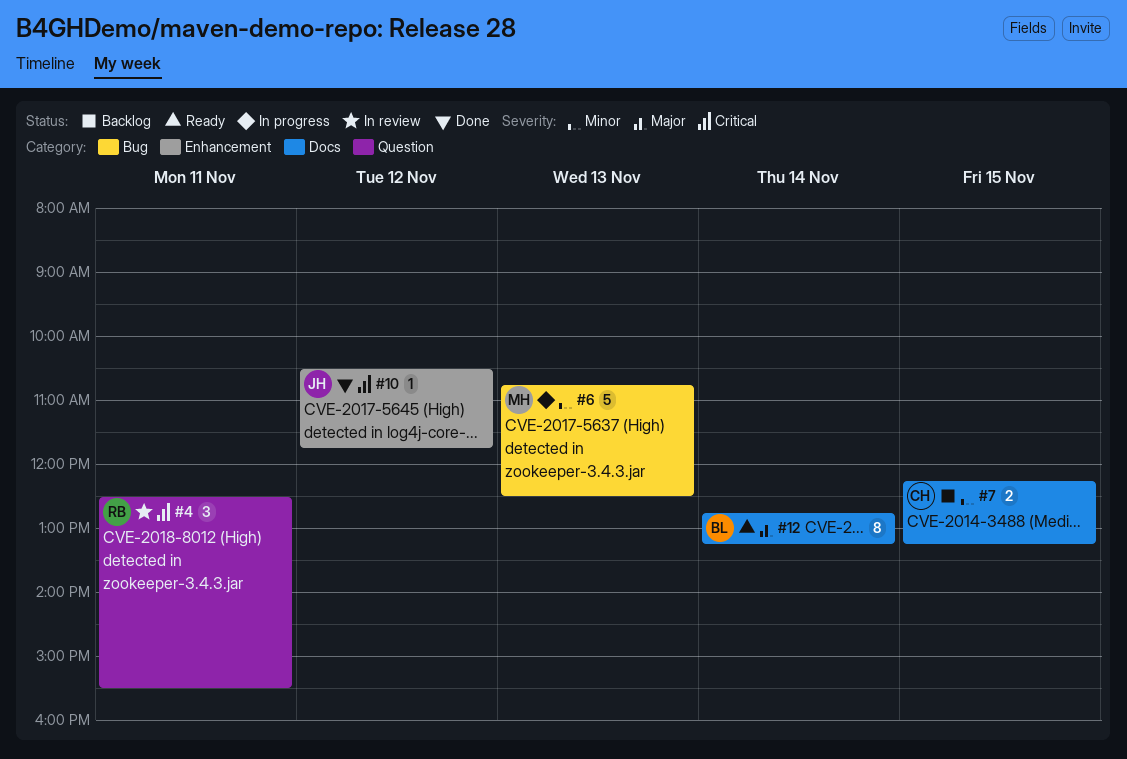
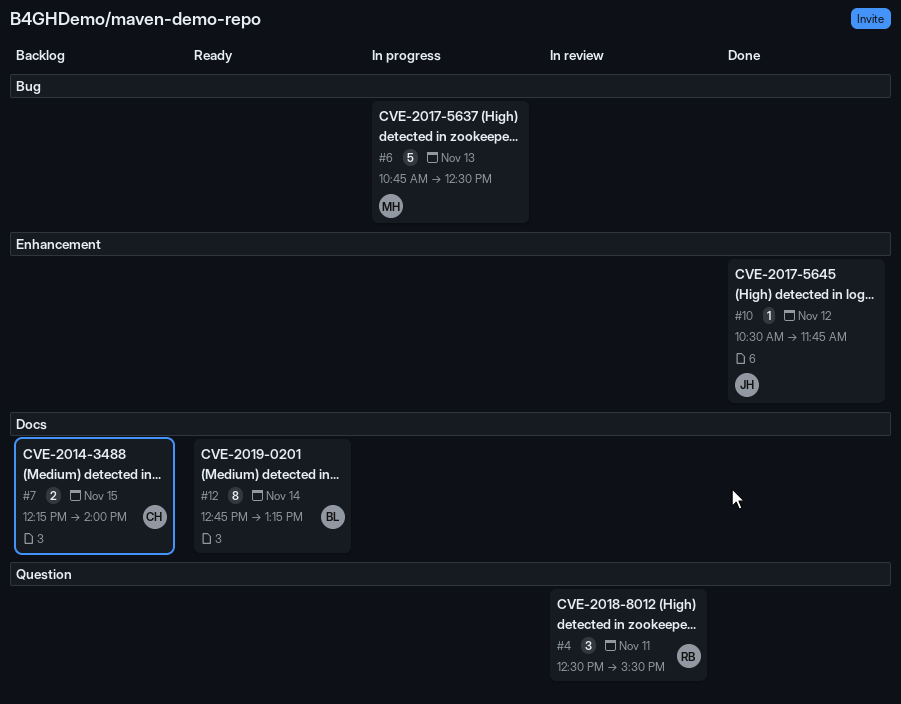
#7, ends: 13:15 -> 14:00

